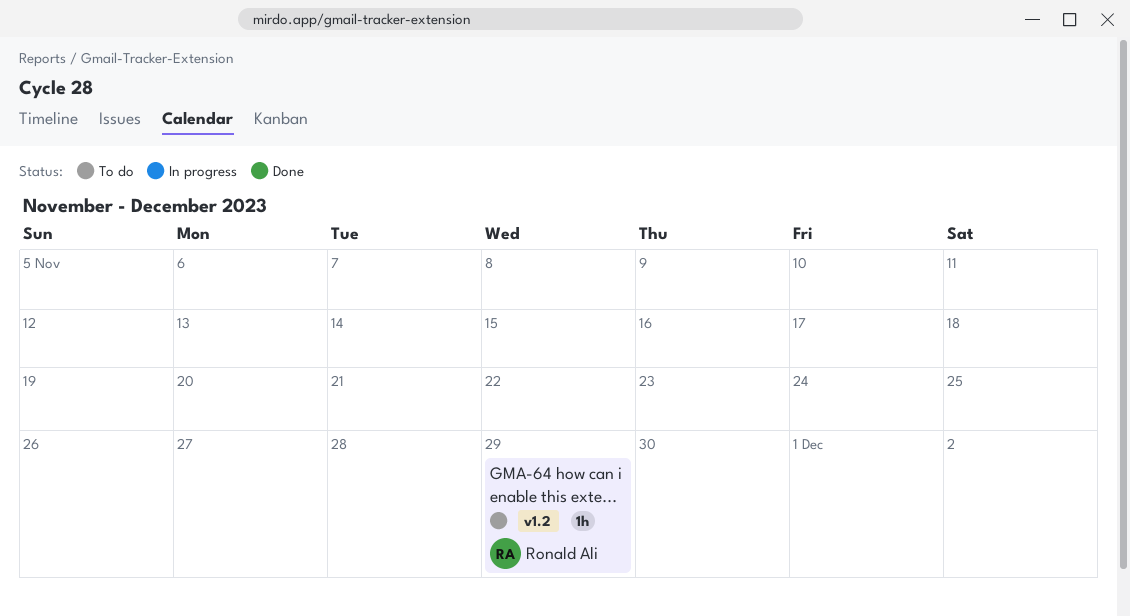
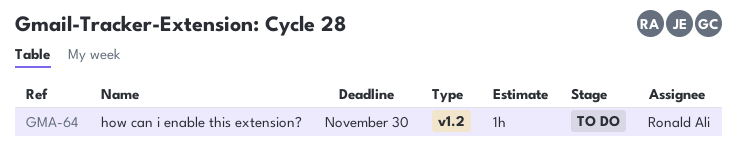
GMA-64, due: Nov 29 -> Nov 30

